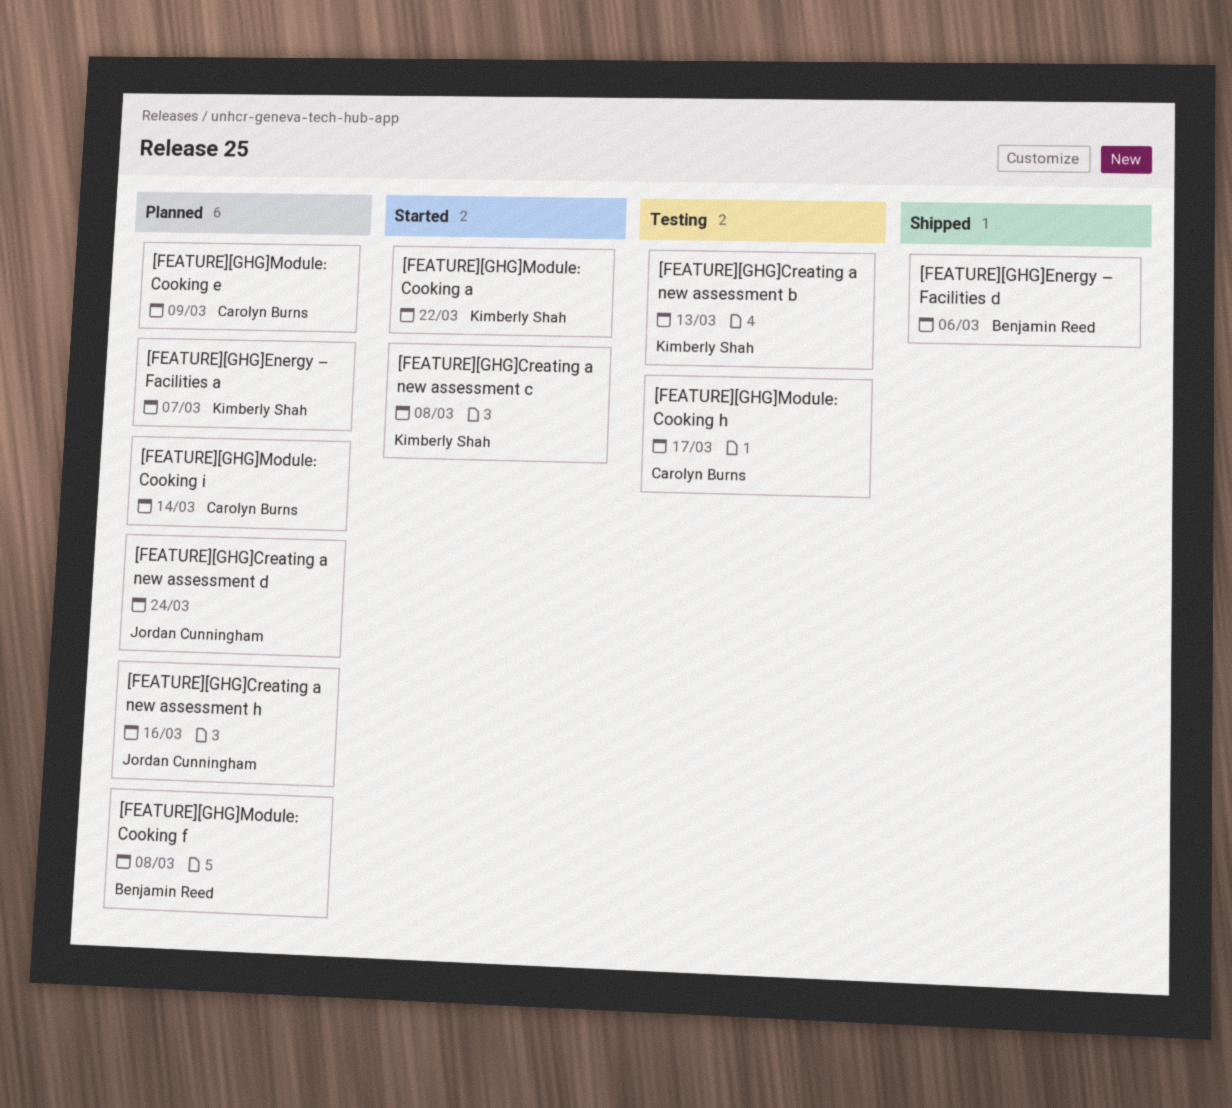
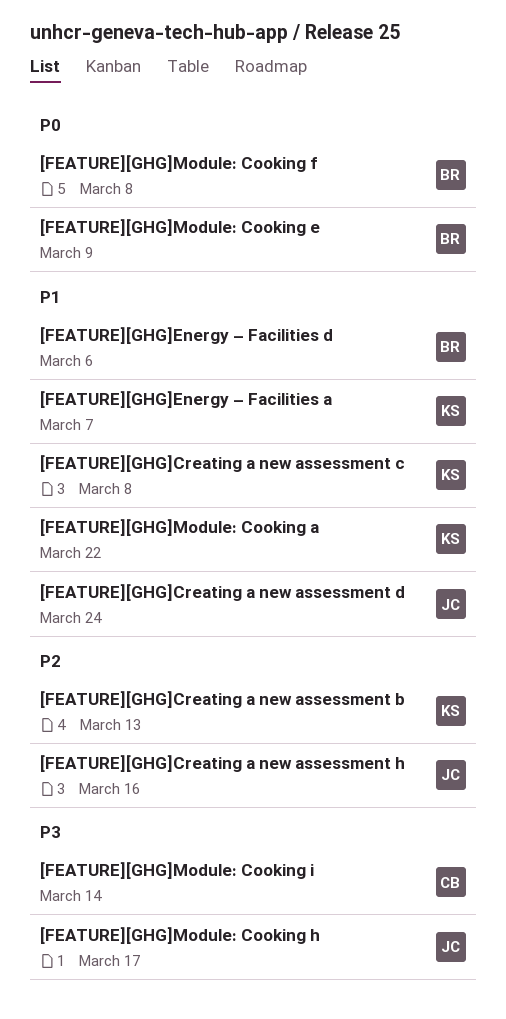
[FEATURE][GHG]Module: Cooking e, owner: Carolyn Burns -> Benjamin Reed
[FEATURE][GHG]Module: Cooking h, owner: Carolyn Burns -> Jordan Cunningham

